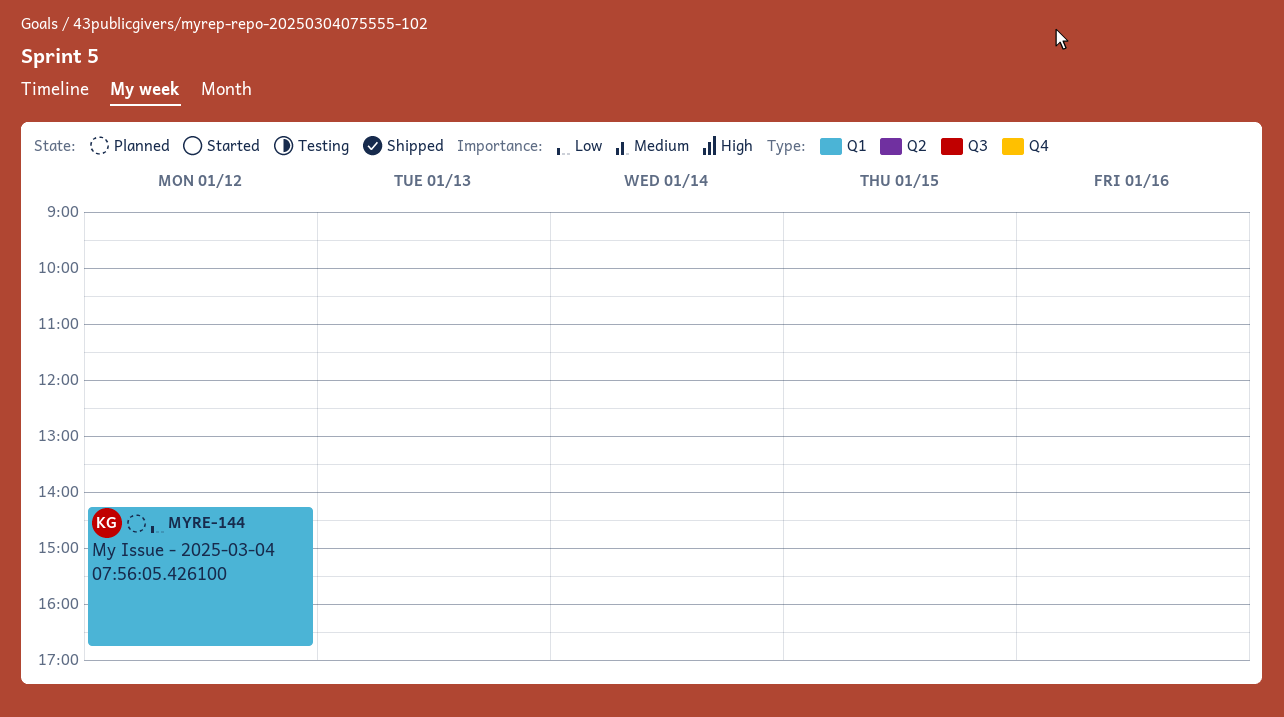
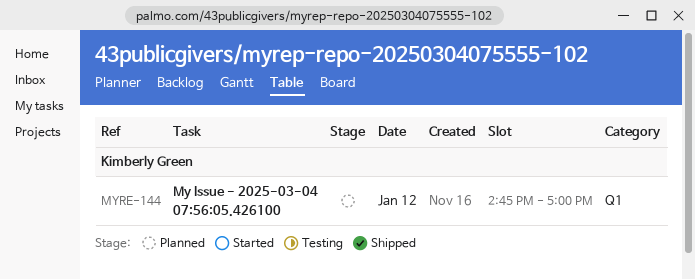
MYRE-144, begins: 14:15 -> 14:45
MYRE-144, ends: 16:45 -> 17:00

